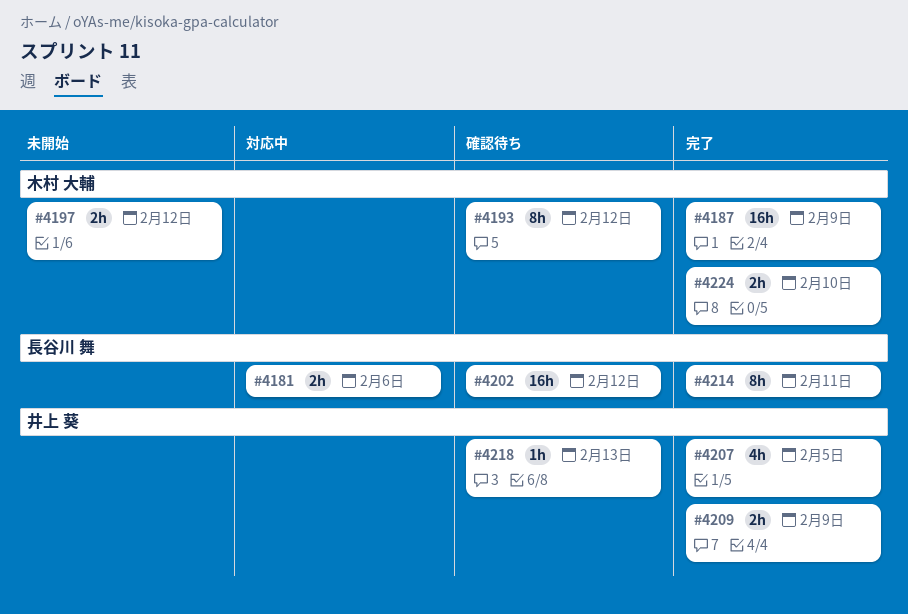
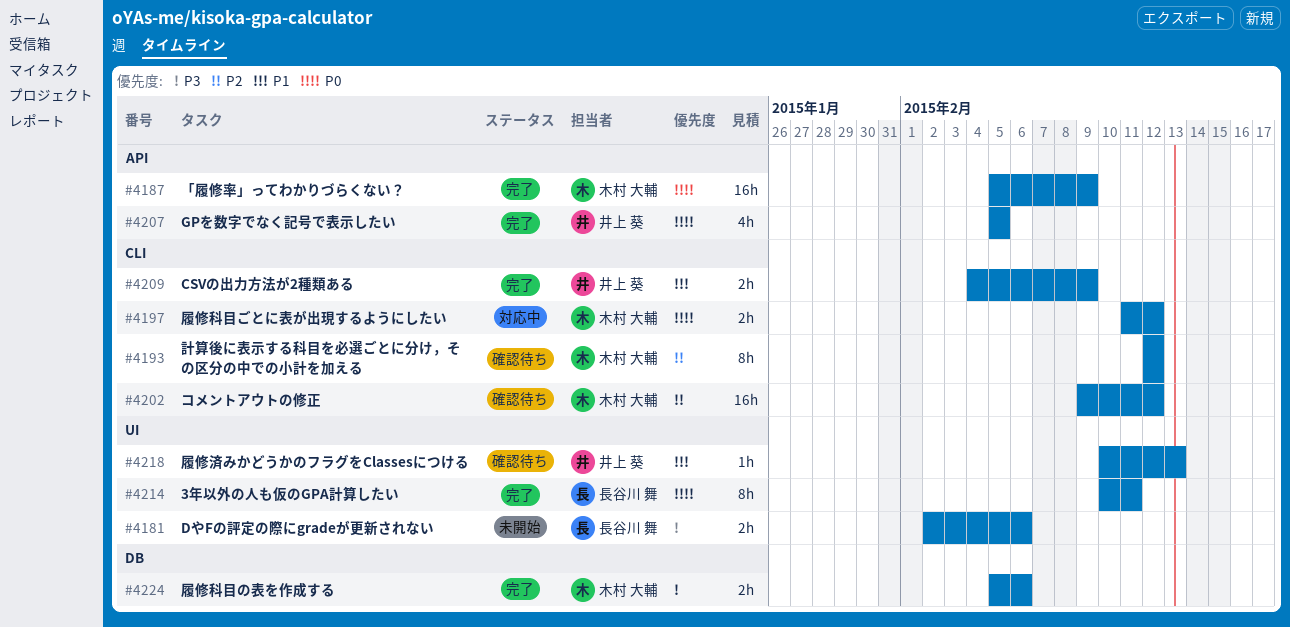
#4181, status: 対応中 -> 未開始
#4197, status: 未開始 -> 対応中
#4202, owner: 長谷川 舞 -> 木村 大輔
#4224, due: Feb 10 -> Feb 6

